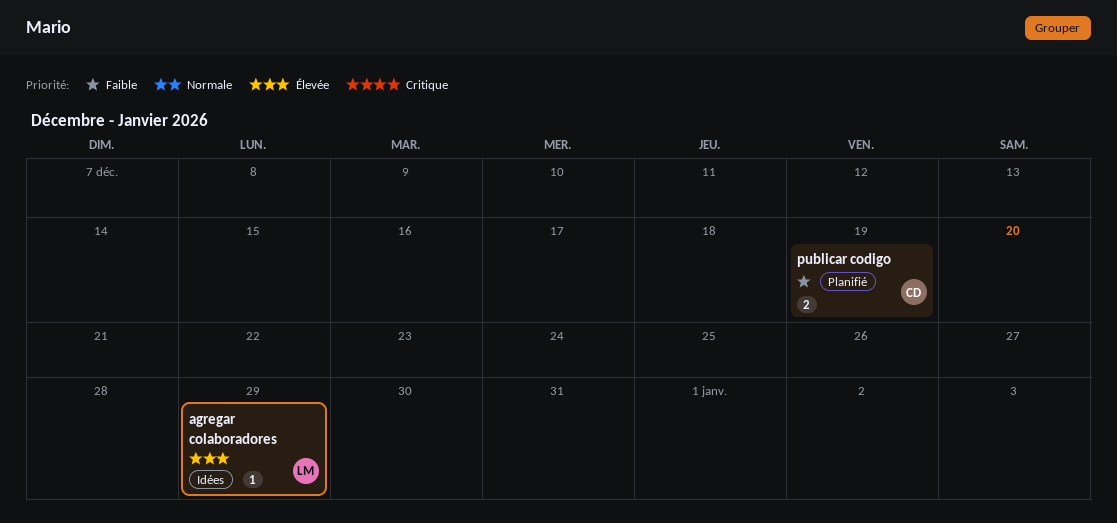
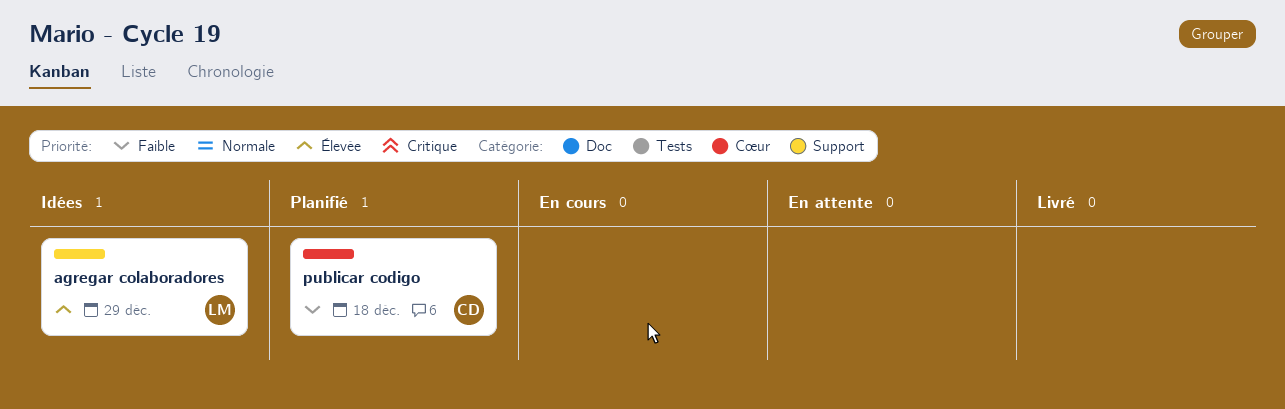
publicar codigo, due: Dec 19 -> Dec 18

